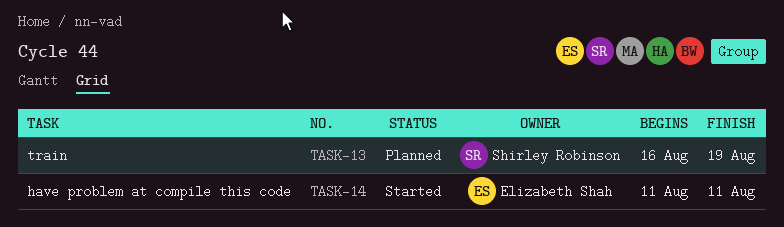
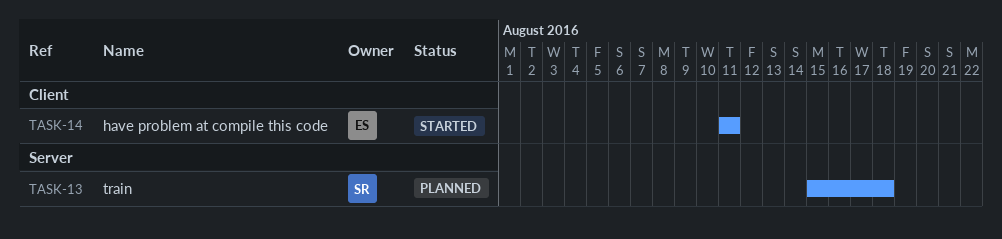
TASK-13, start: Aug 16 -> Aug 15
TASK-13, due: Aug 19 -> Aug 18

